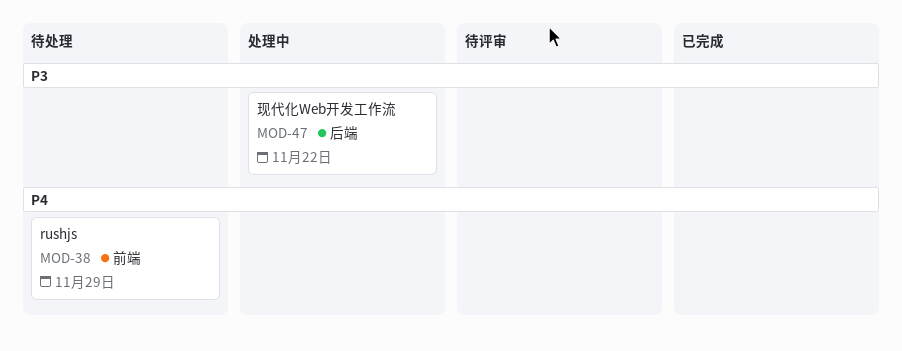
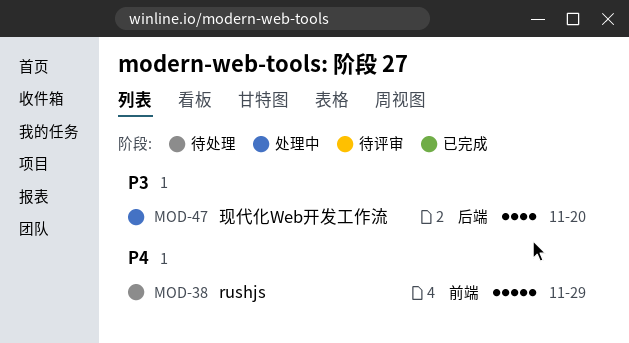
MOD-47, due: Nov 22 -> Nov 20

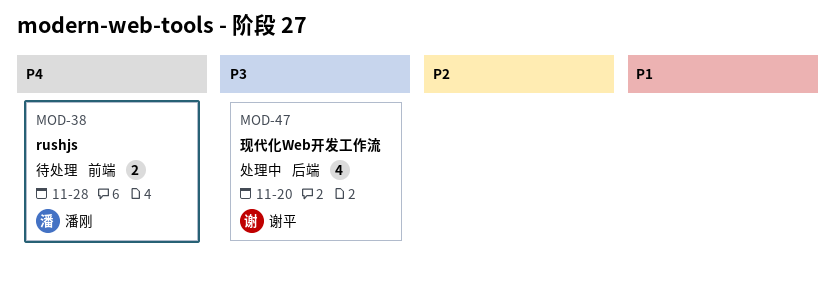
MOD-38, estimate: 5 -> 2
MOD-38, due: Nov 29 -> Nov 28

